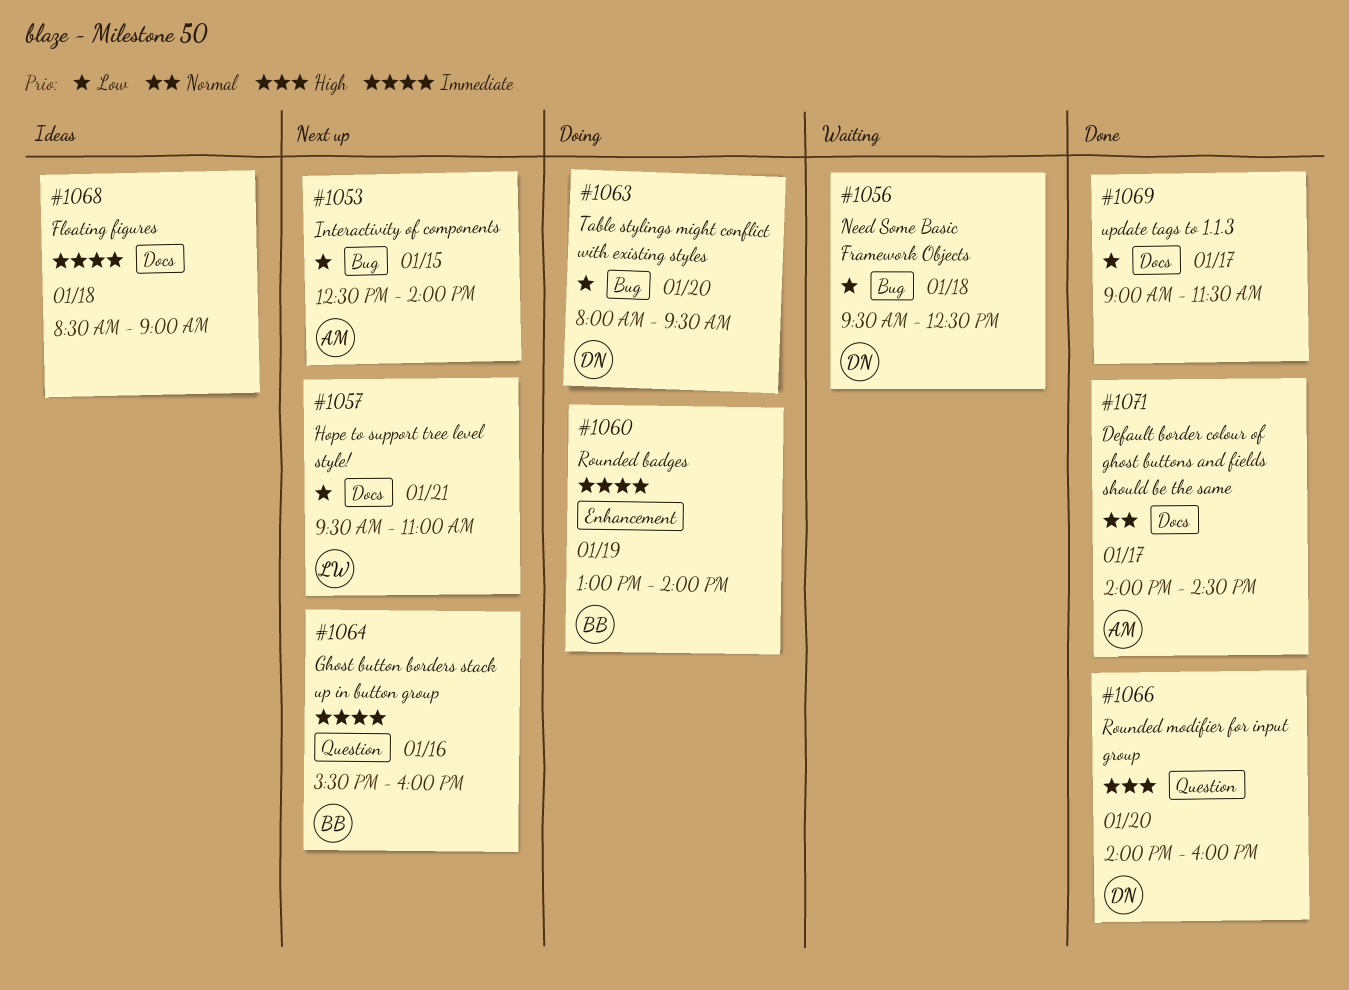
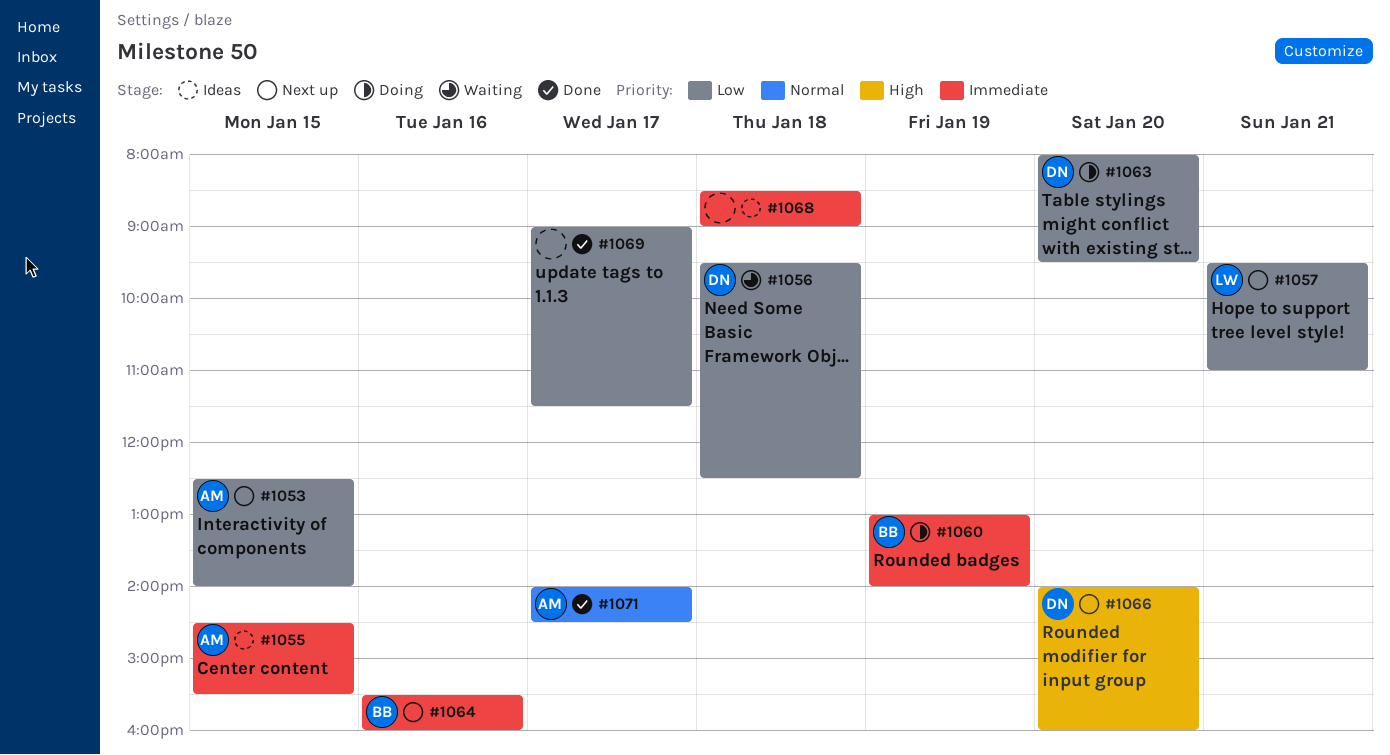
#1055: none -> present
#1066, status: Done -> Next up

